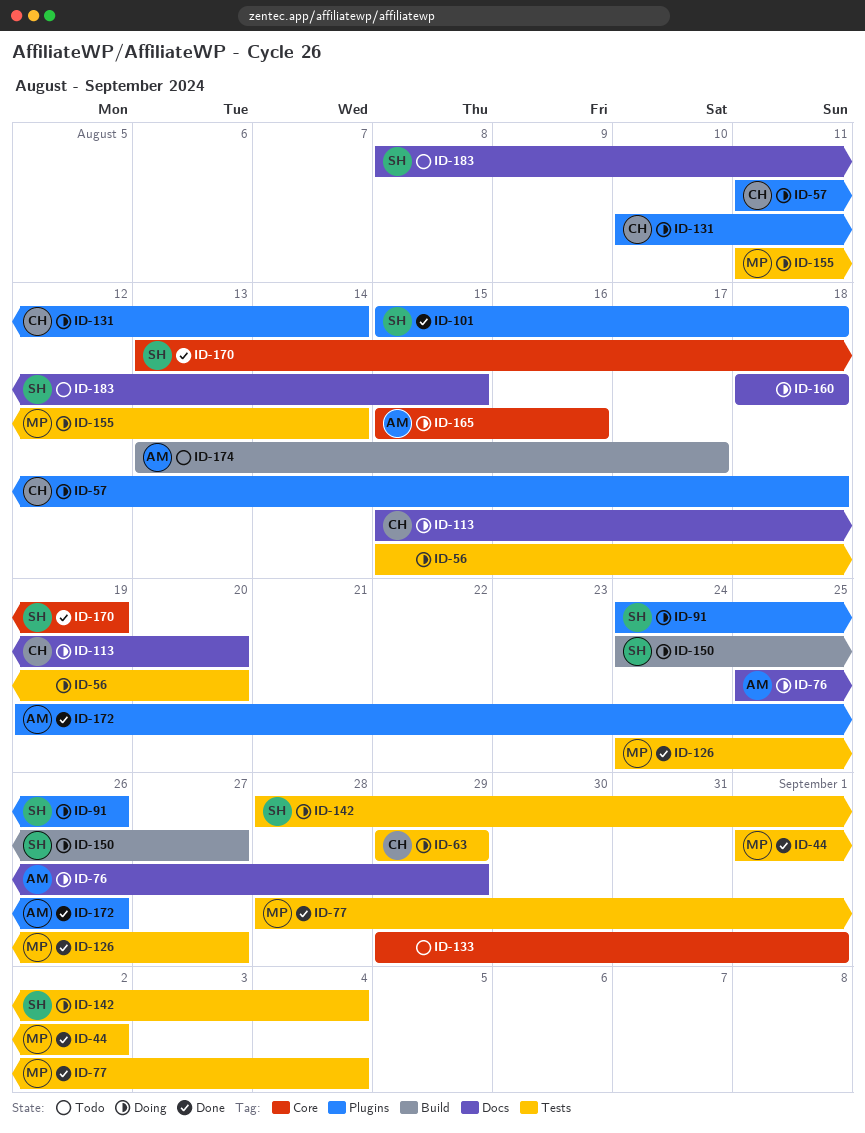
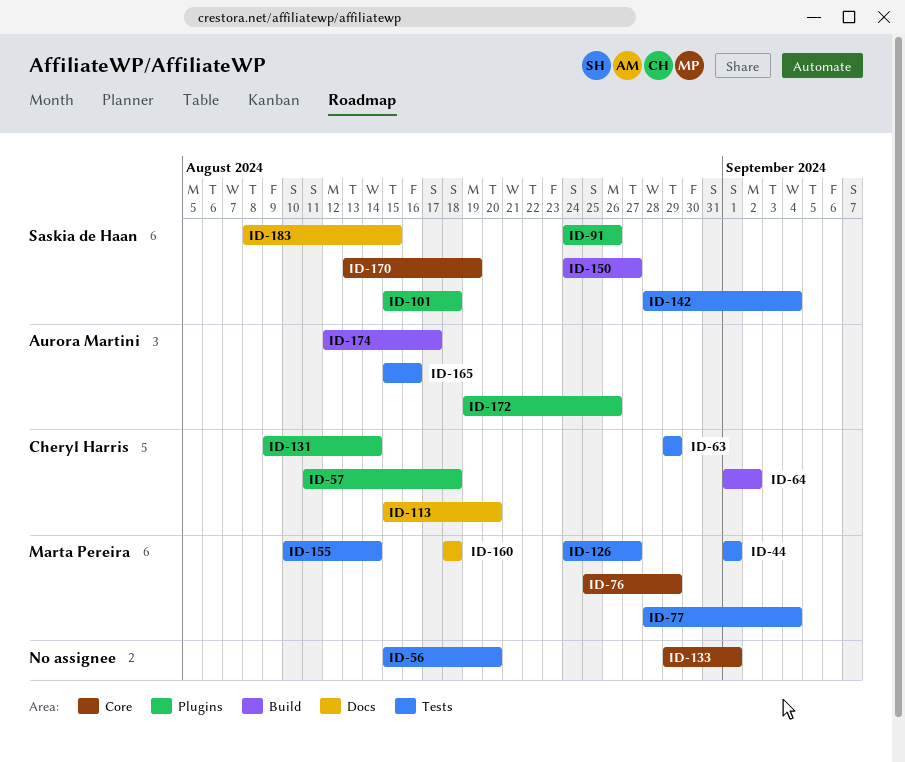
ID-44, due: Sep 2 -> Sep 1
ID-64: none -> present
ID-76, owner: Aurora Martini -> Marta Pereira
ID-76, label: Docs -> Core
ID-131, start: Aug 10 -> Aug 9
ID-155, start: Aug 11 -> Aug 10
ID-160, owner: none -> Marta Pereira
ID-165, label: Core -> Tests
ID-174, start: Aug 13 -> Aug 12

